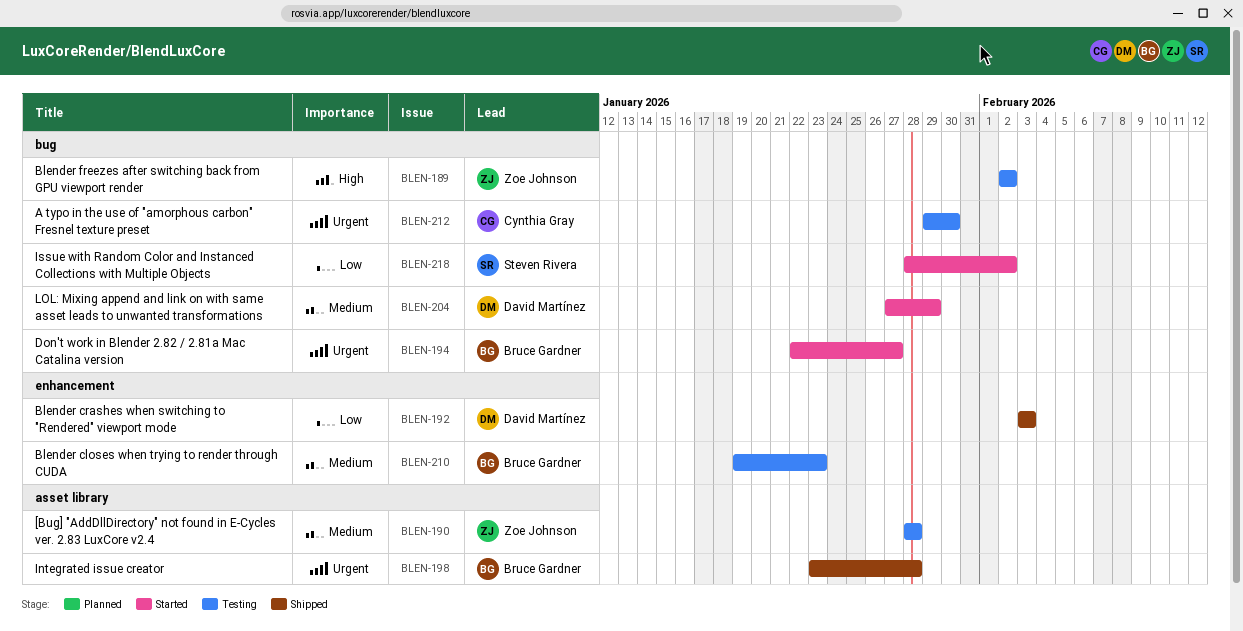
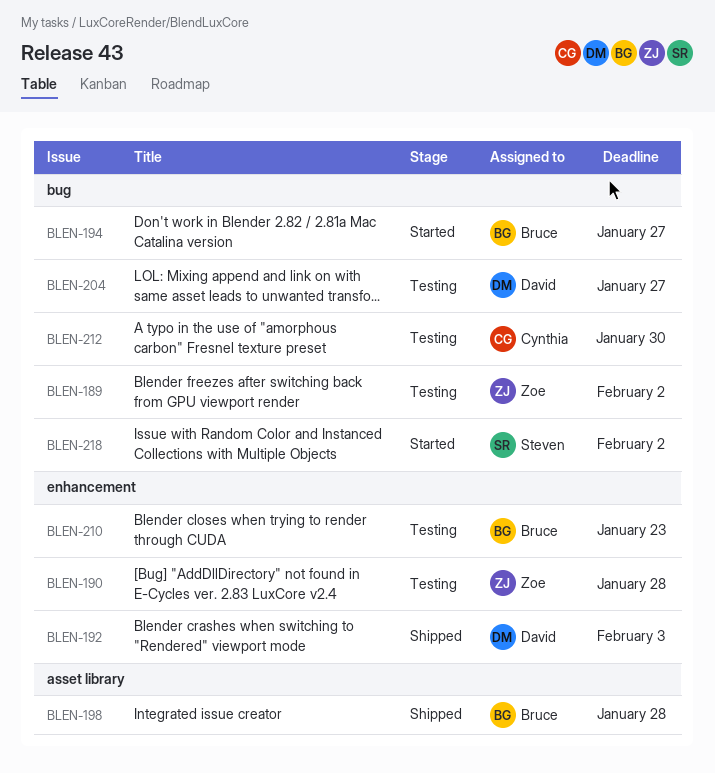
BLEN-190, label: asset library -> enhancement
BLEN-204, status: Started -> Testing
BLEN-204, due: Jan 29 -> Jan 27

